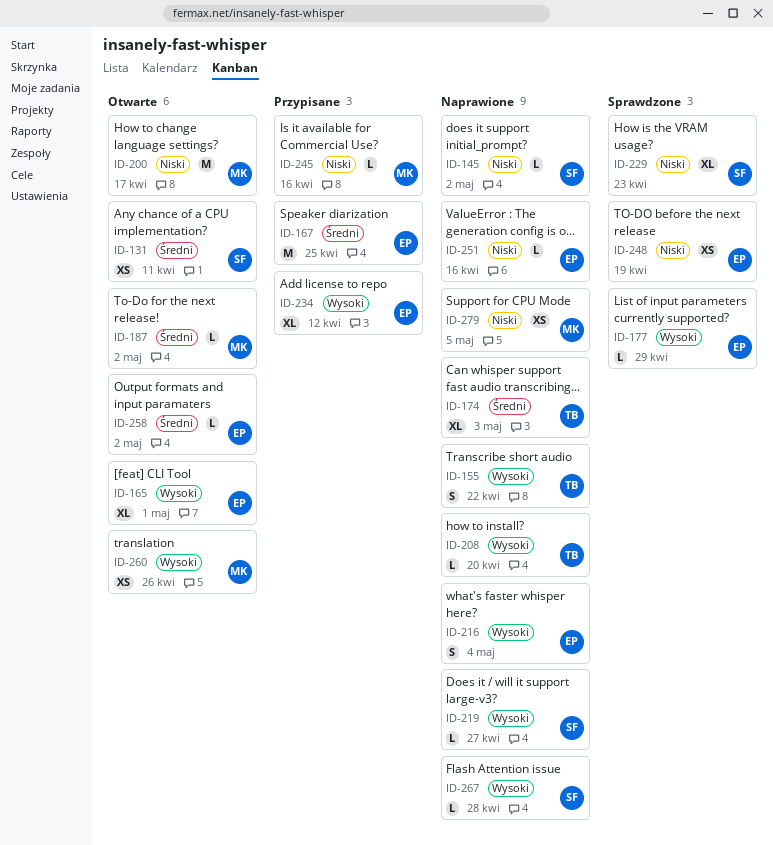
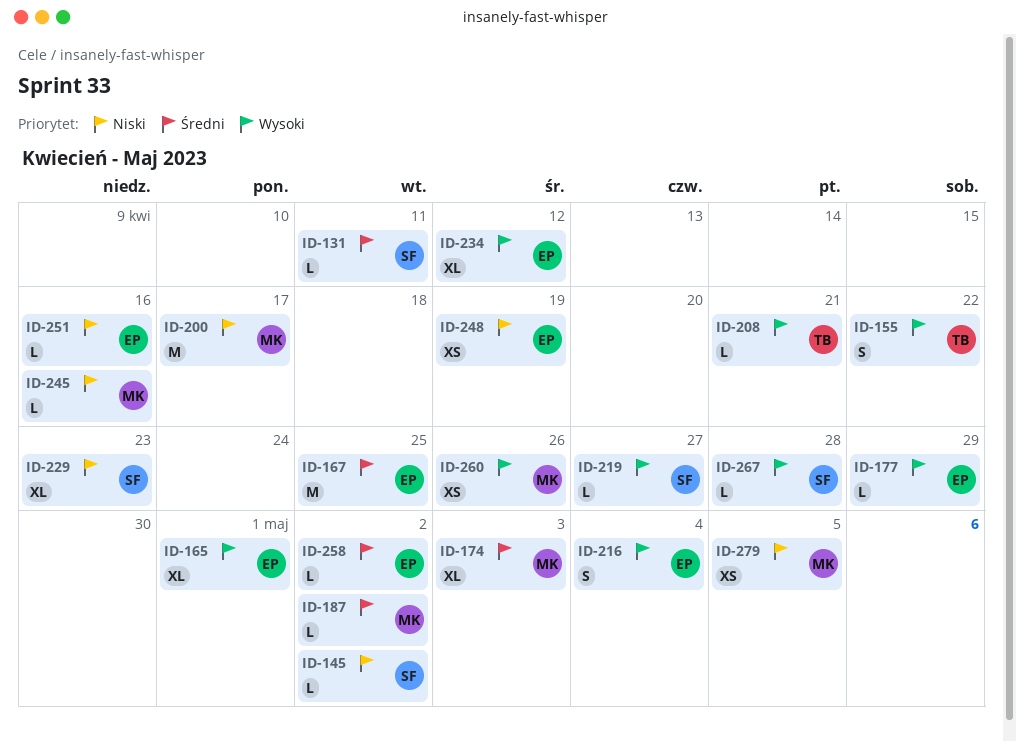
ID-131, estimate: XS -> L
ID-174, owner: TB -> MK
ID-208, due: Apr 20 -> Apr 21

